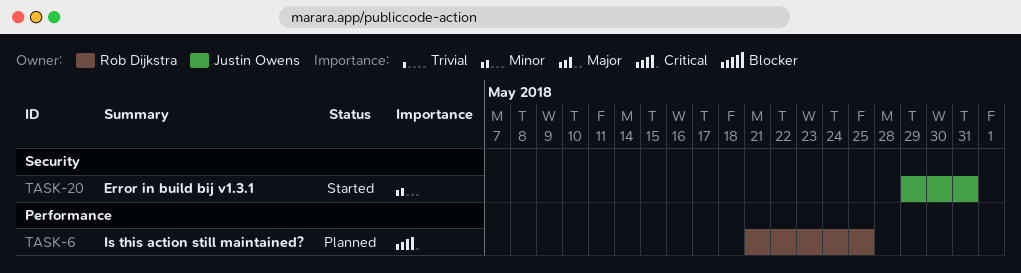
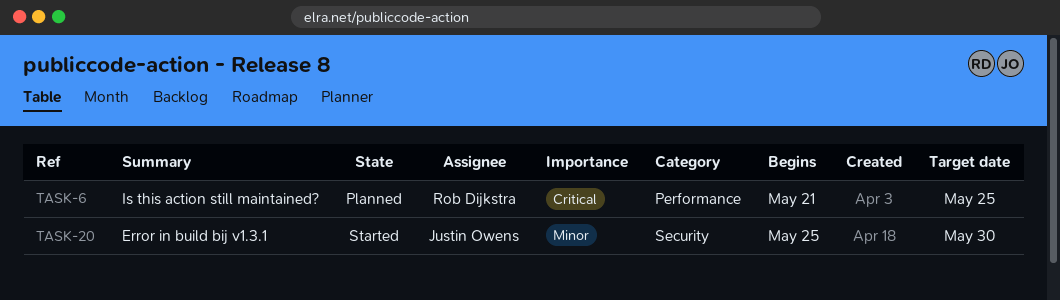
TASK-20, start: May 29 -> May 25
TASK-20, due: May 31 -> May 30

